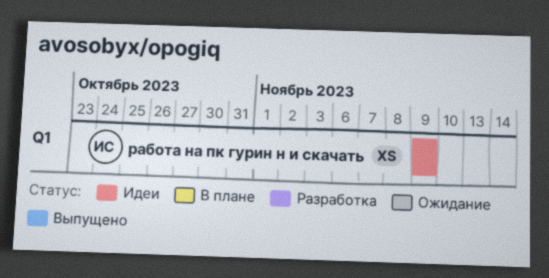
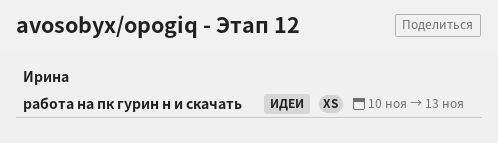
работа на пк гурин н и скачать, start: Nov 9 -> Nov 10
работа на пк гурин н и скачать, due: Nov 9 -> Nov 13

